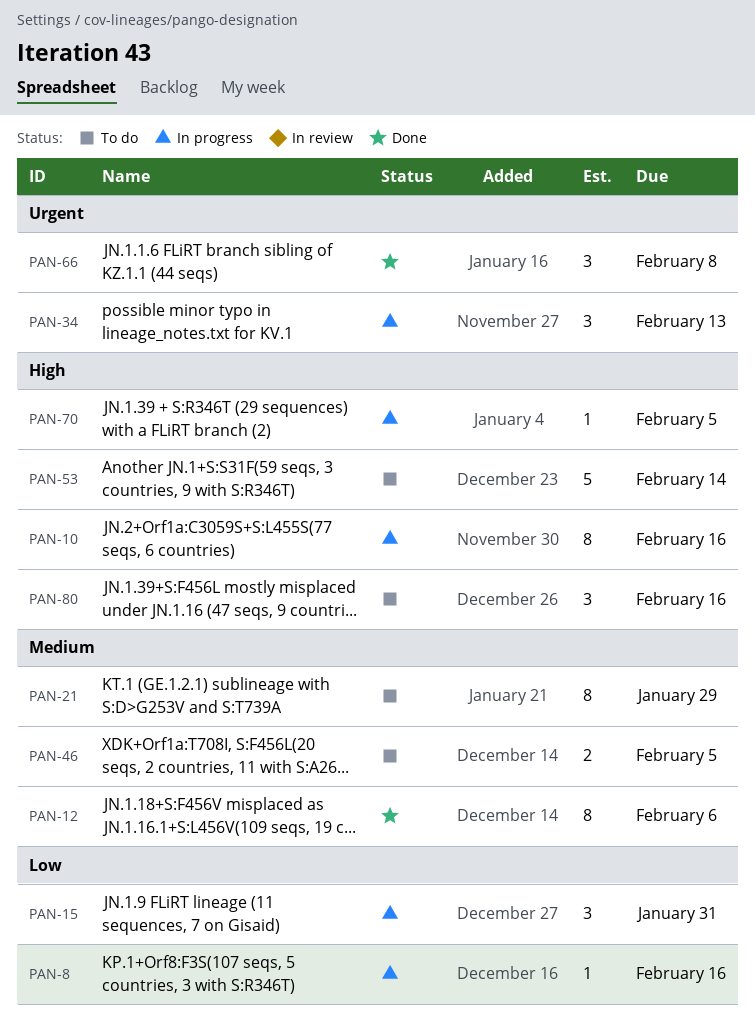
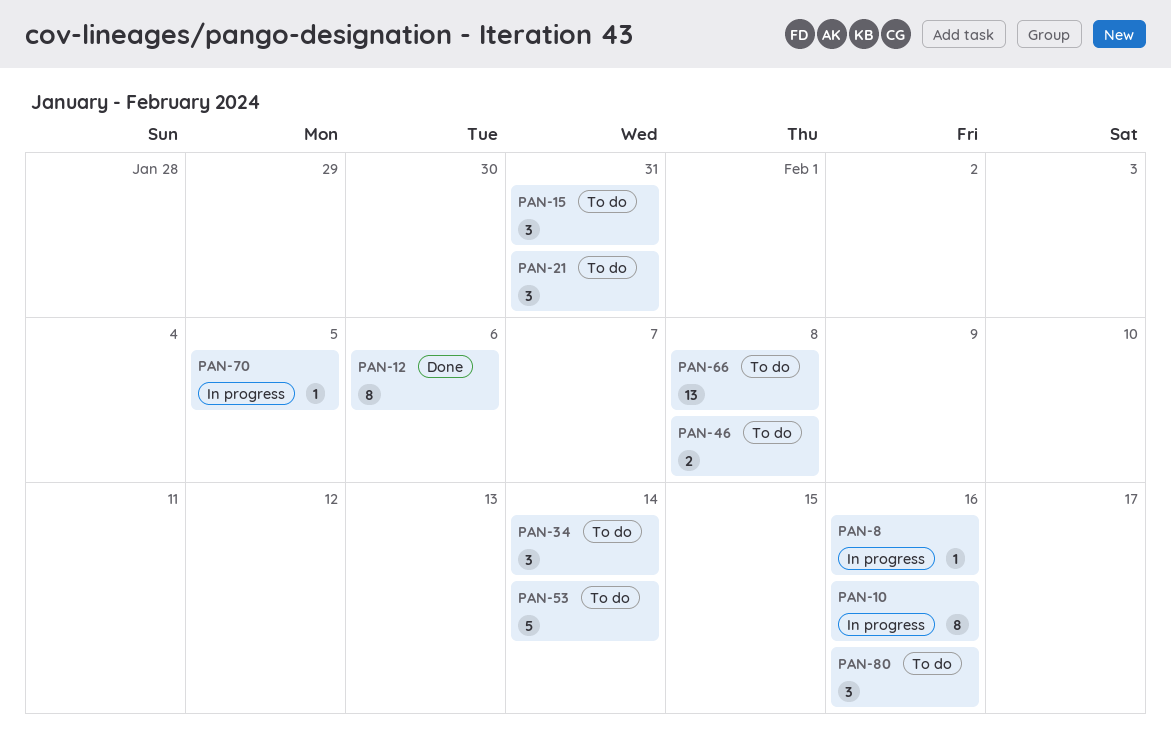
PAN-15, status: In progress -> To do
PAN-21, estimate: 8 -> 3
PAN-21, due: Jan 29 -> Jan 31
PAN-34, status: In progress -> To do
PAN-34, due: Feb 13 -> Feb 14
PAN-46, due: Feb 5 -> Feb 8
PAN-66, status: Done -> To do
PAN-66, estimate: 3 -> 13

